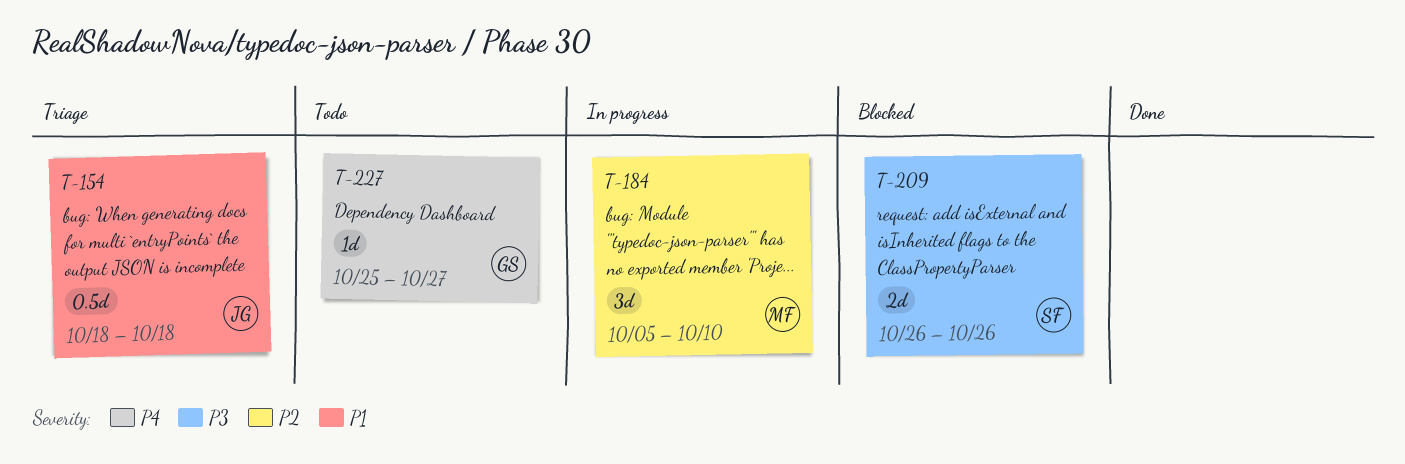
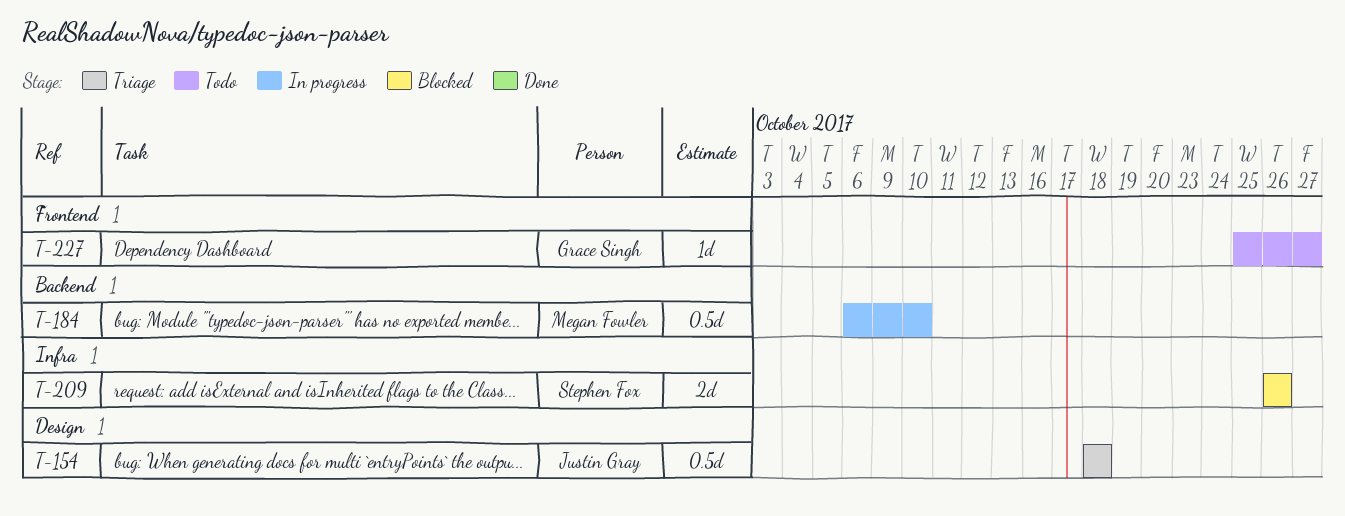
T-184, estimate: 3d -> 0.5d
T-184, start: Oct 5 -> Oct 6

